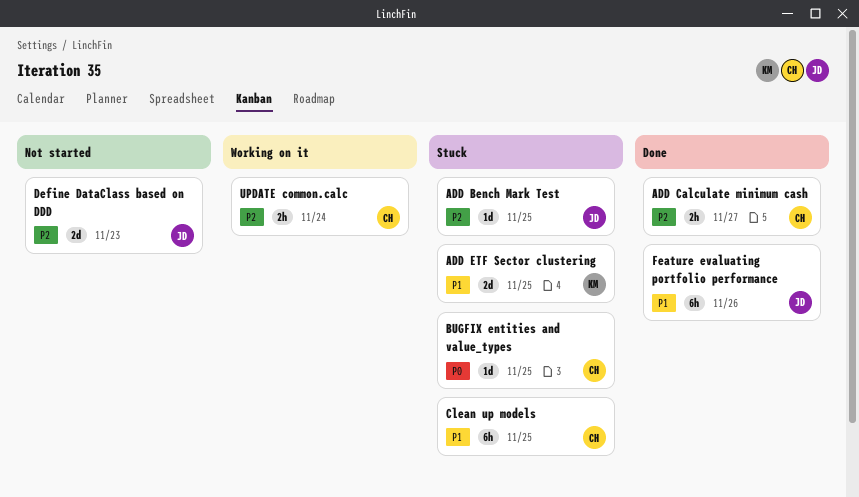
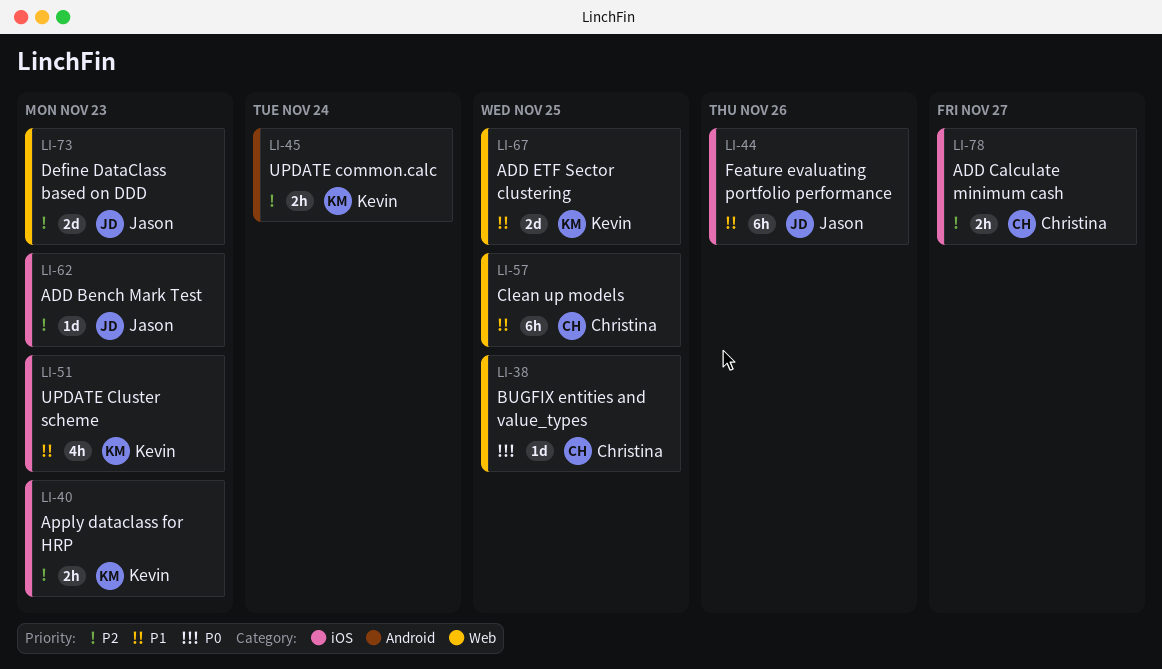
ADD Bench Mark Test, due: Nov 25 -> Nov 23
Apply dataclass for HRP: none -> present
UPDATE Cluster scheme: none -> present
UPDATE common.calc, owner: Christina -> Kevin

